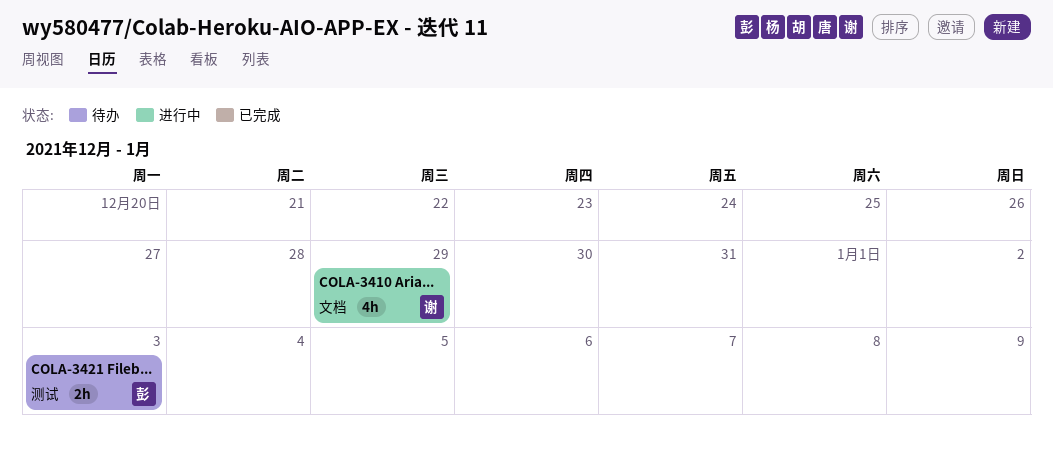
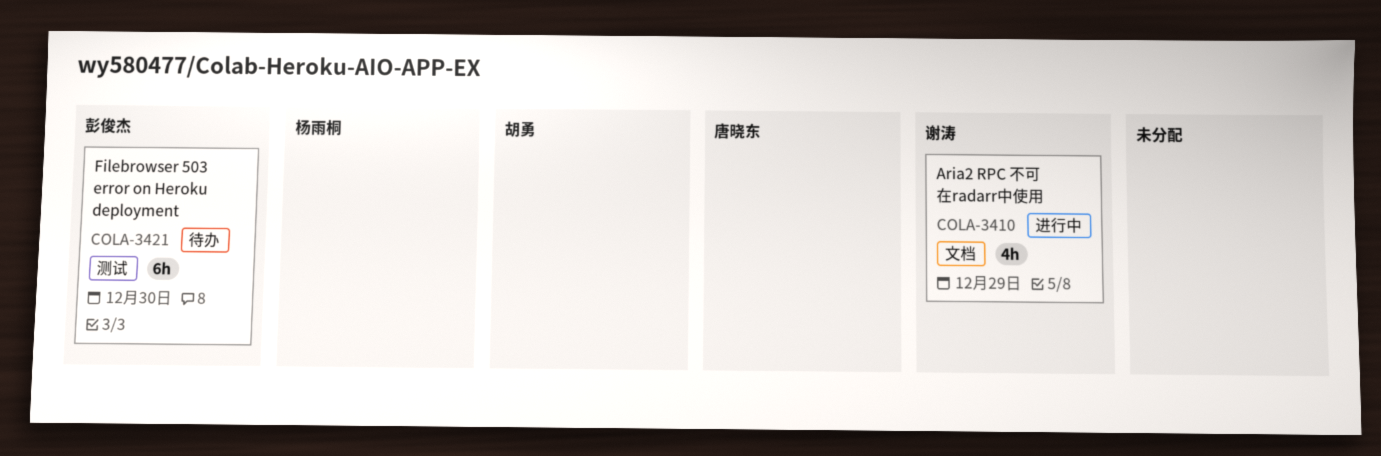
COLA-3421, estimate: 2h -> 6h
COLA-3421, due: Jan 3 -> Dec 30

